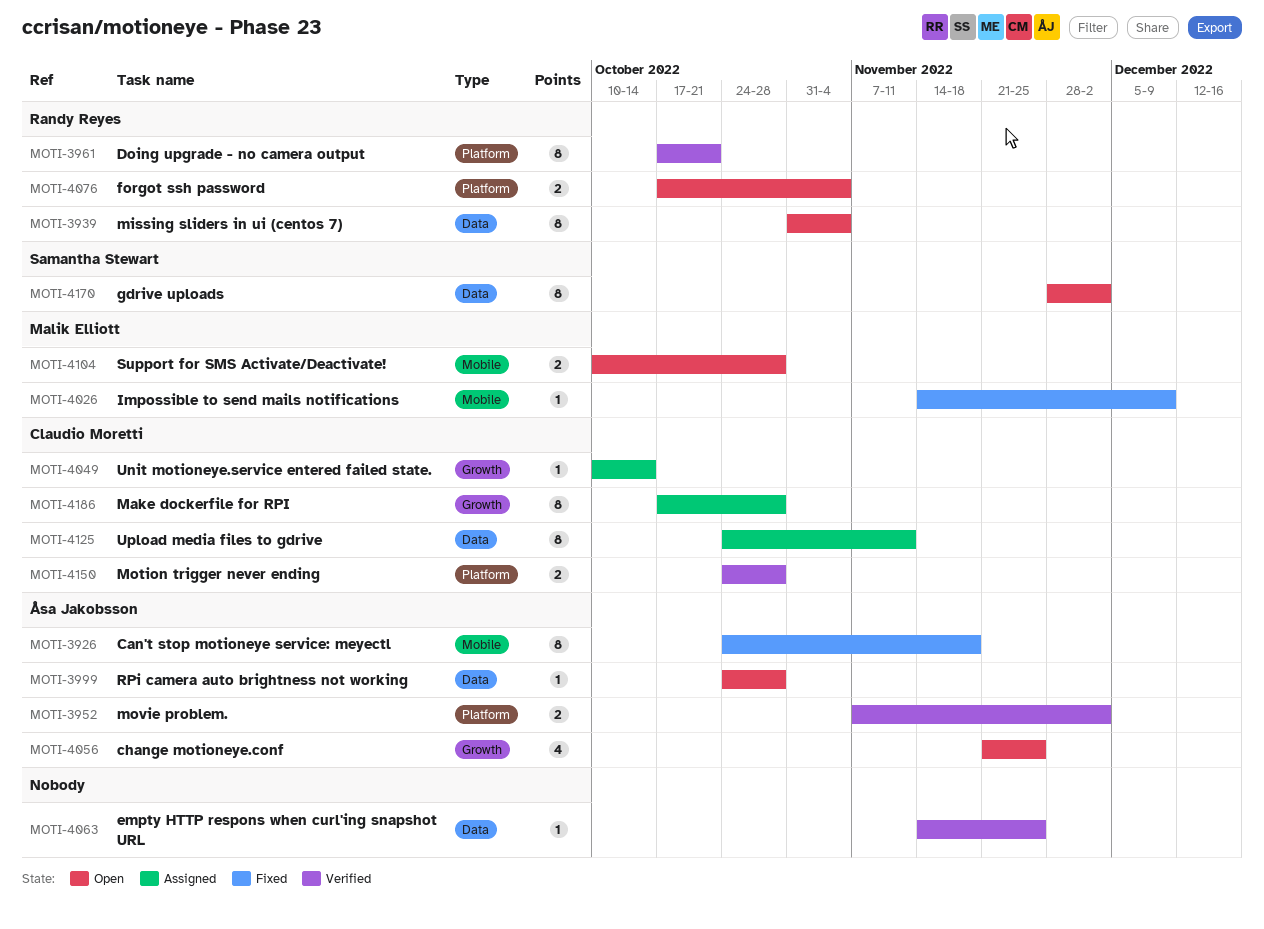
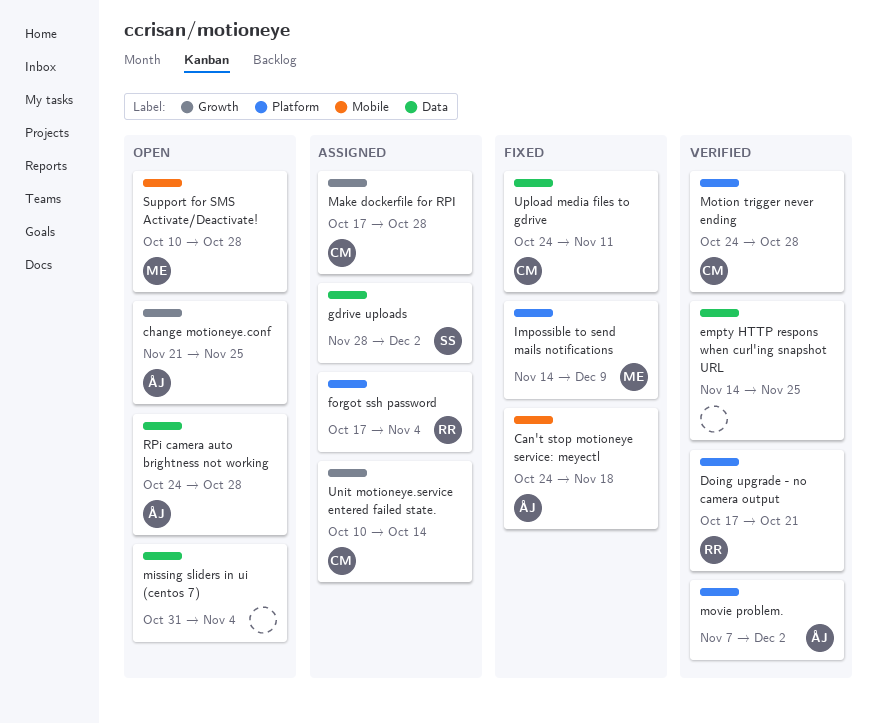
forgot ssh password, status: Open -> Assigned
gdrive uploads, status: Open -> Assigned
Impossible to send mails notifications, label: Mobile -> Platform
missing sliders in ui (centos 7), owner: Randy Reyes -> none
Upload media files to gdrive, status: Assigned -> Fixed

